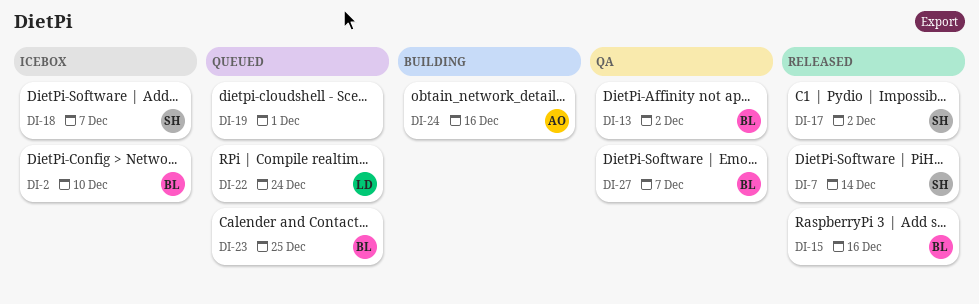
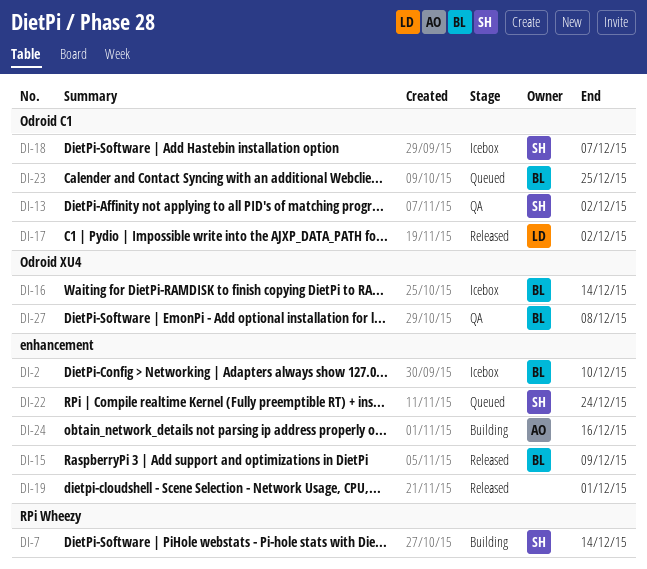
DI-7, status: Released -> Building
DI-13, owner: BL -> SH
DI-15, due: Dec 16 -> Dec 9
DI-16: none -> present
DI-17, owner: SH -> LD
DI-19, status: Queued -> Released
DI-22, owner: LD -> SH
DI-27, due: Dec 7 -> Dec 8

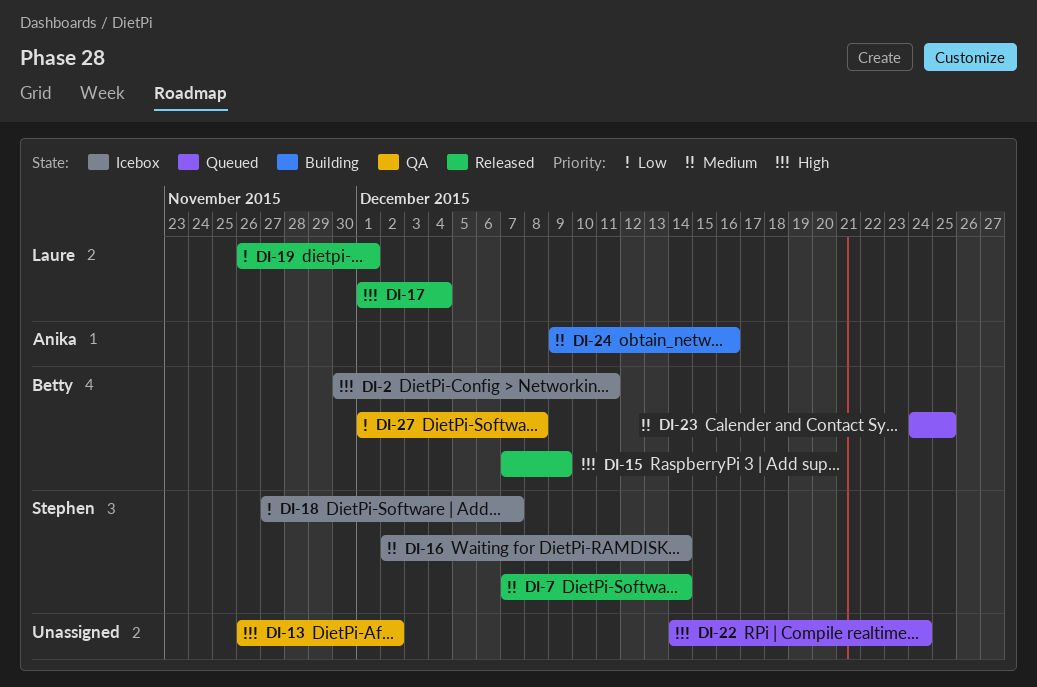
DI-2, due: Dec 10 -> Dec 11
DI-7, status: Building -> Released
DI-13, owner: Stephen -> none
DI-16, owner: Betty -> Stephen
DI-17, due: Dec 2 -> Dec 4
DI-19, owner: none -> Laure
DI-22, owner: Stephen -> none

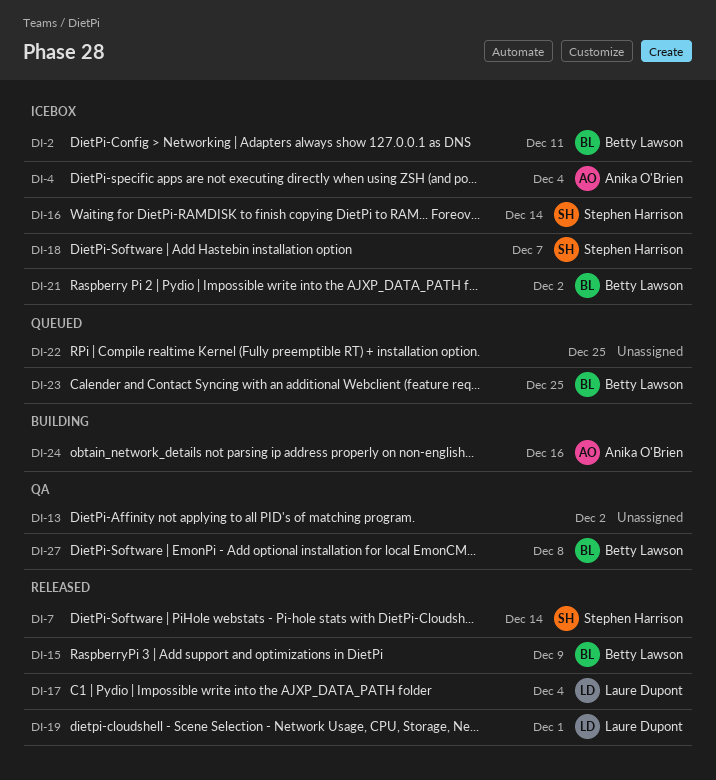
DI-4: none -> present
DI-21: none -> present
DI-22, due: Dec 24 -> Dec 25

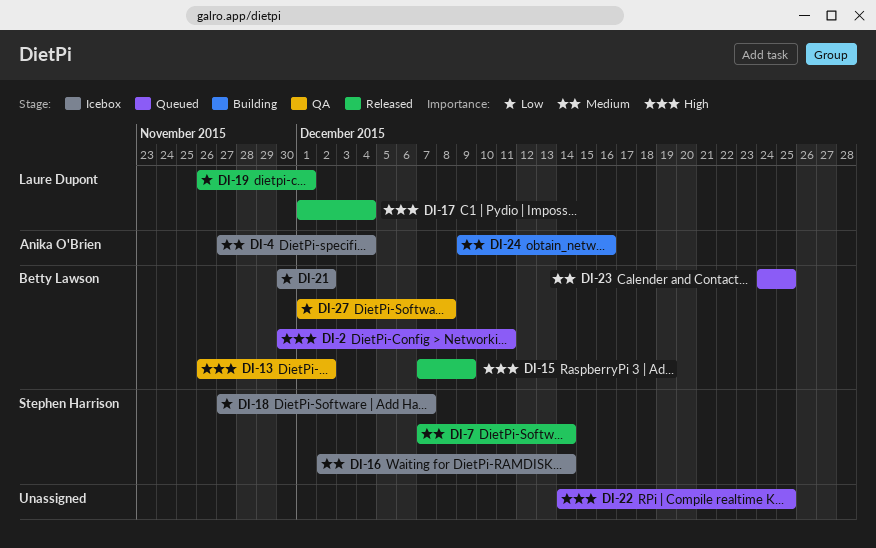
DI-2, status: Icebox -> Queued
DI-13, owner: none -> Betty Lawson

